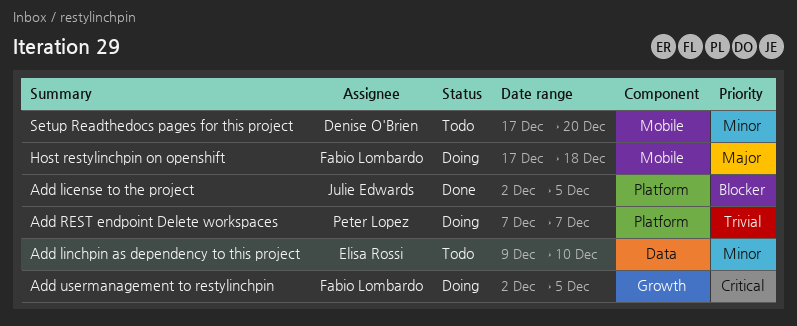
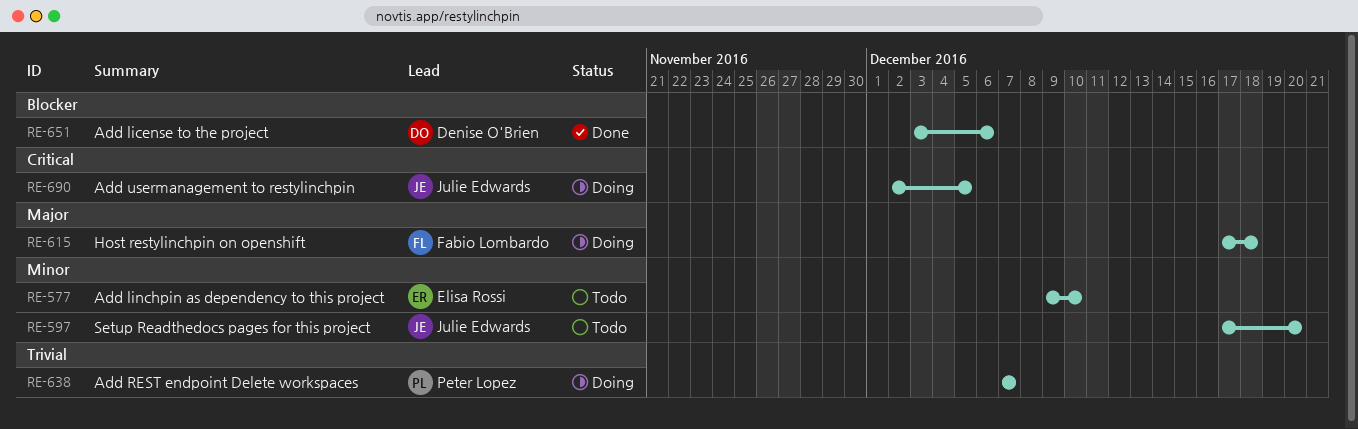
Add license to the project, owner: Julie Edwards -> Denise O'Brien
Add license to the project, start: Dec 2 -> Dec 3
Add license to the project, due: Dec 5 -> Dec 6
Add usermanagement to restylinchpin, owner: Fabio Lombardo -> Julie Edwards
Setup Readthedocs pages for this project, owner: Denise O'Brien -> Julie Edwards

